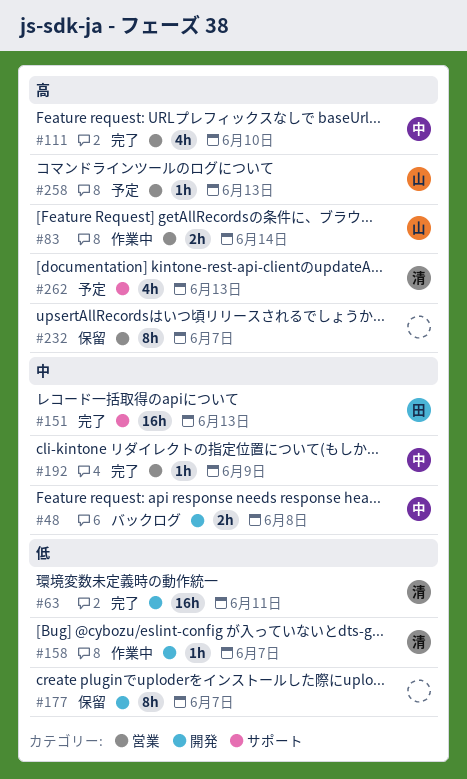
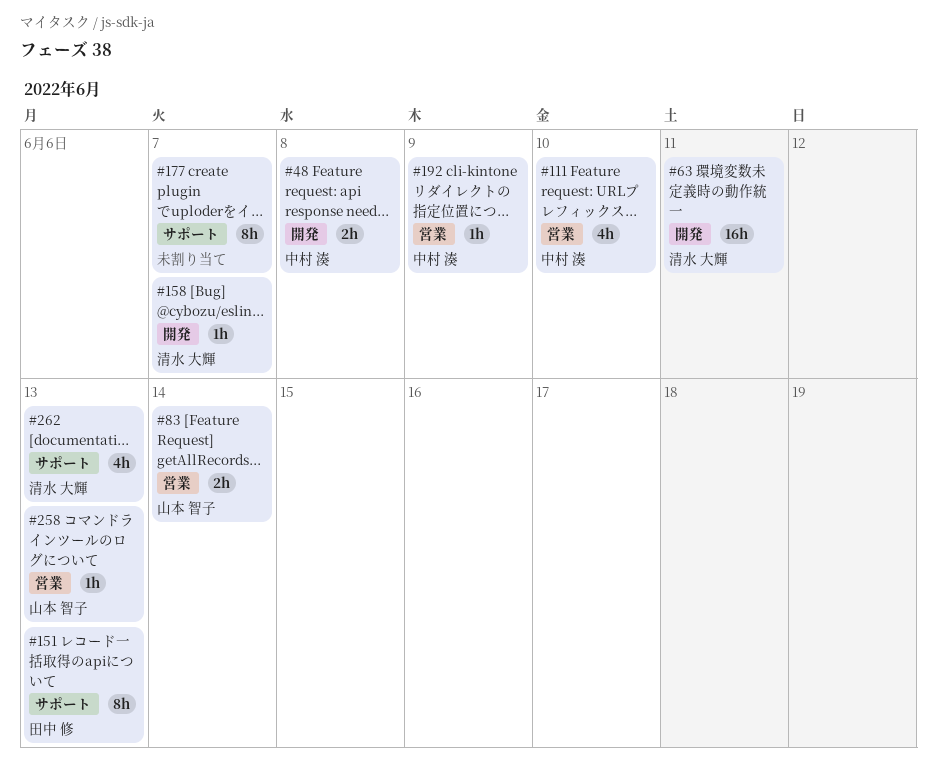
#151, estimate: 16h -> 8h
#177, label: 開発 -> サポート
#232: present -> none

